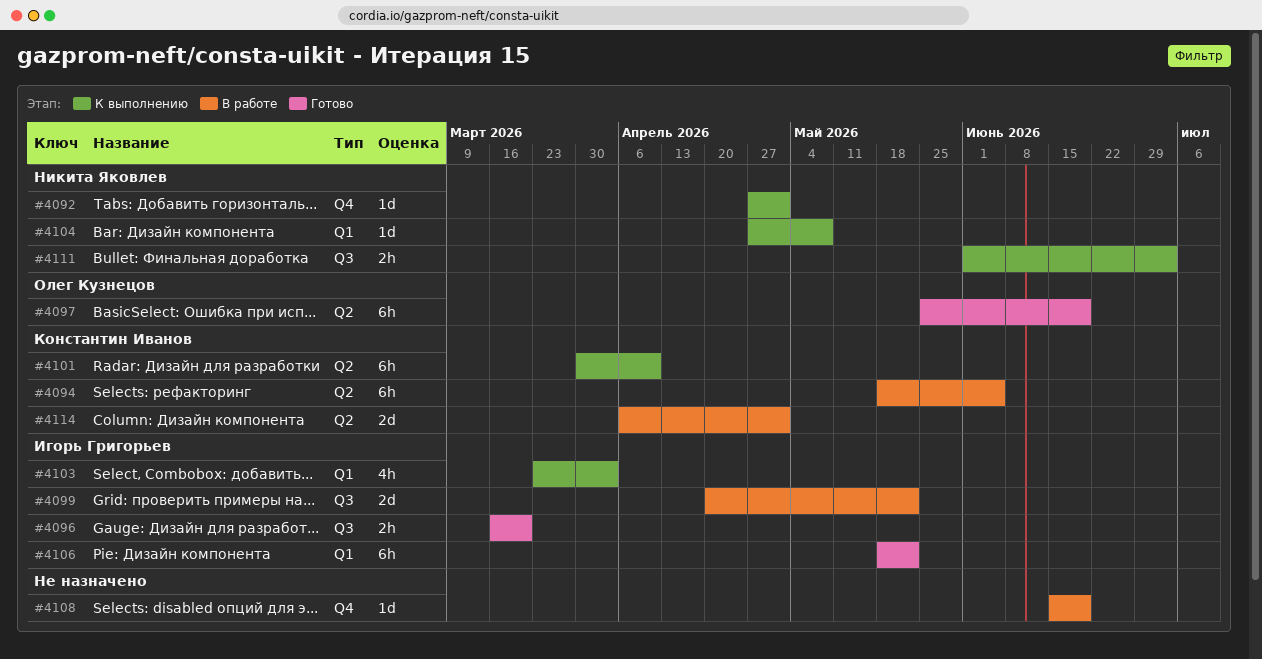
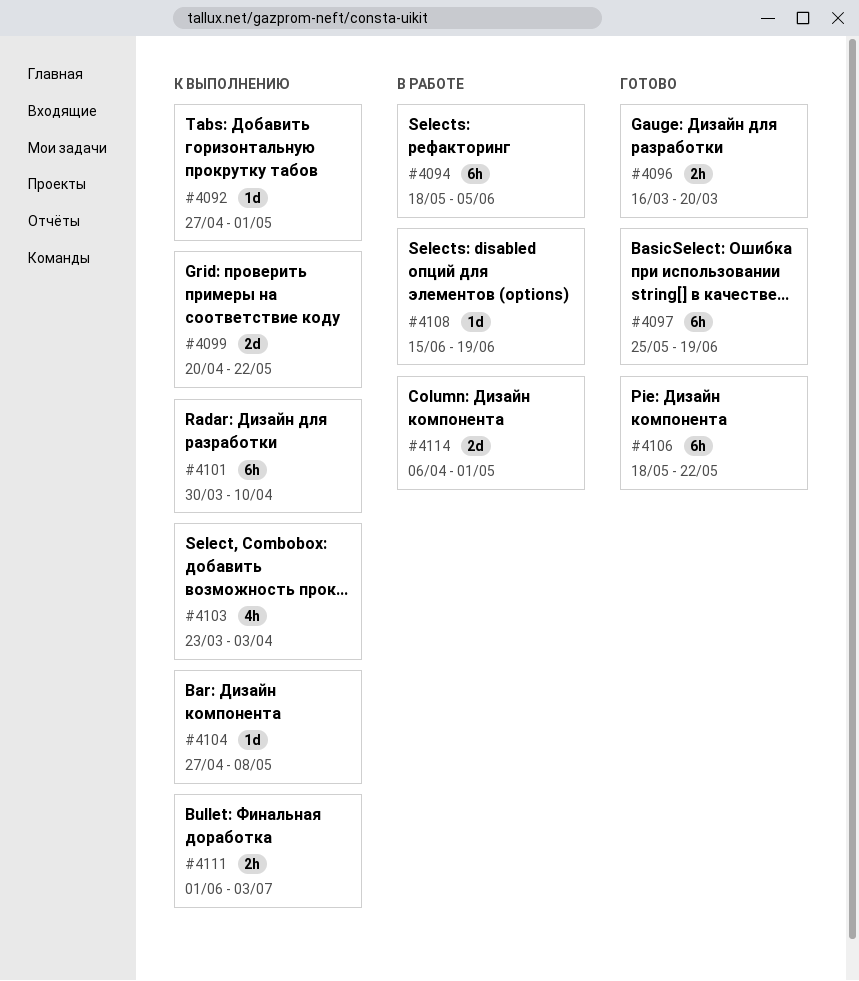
#4099, status: В работе -> К выполнению

